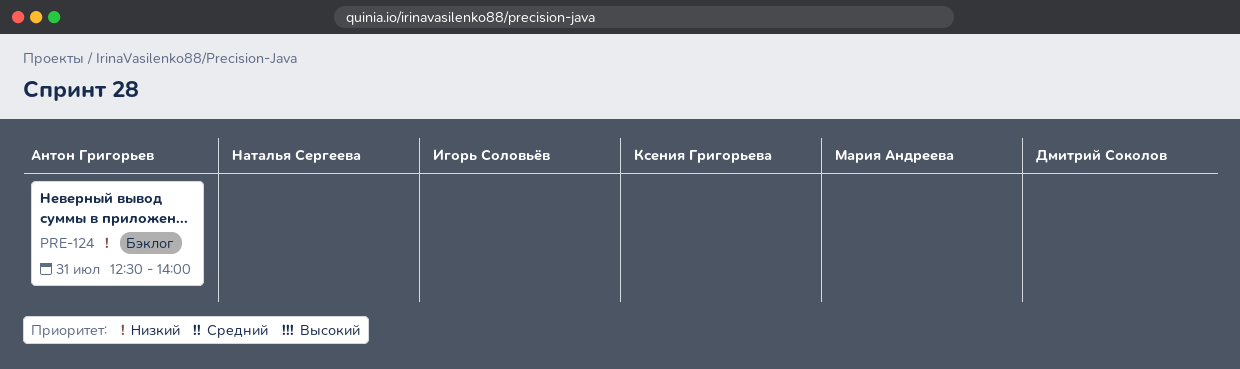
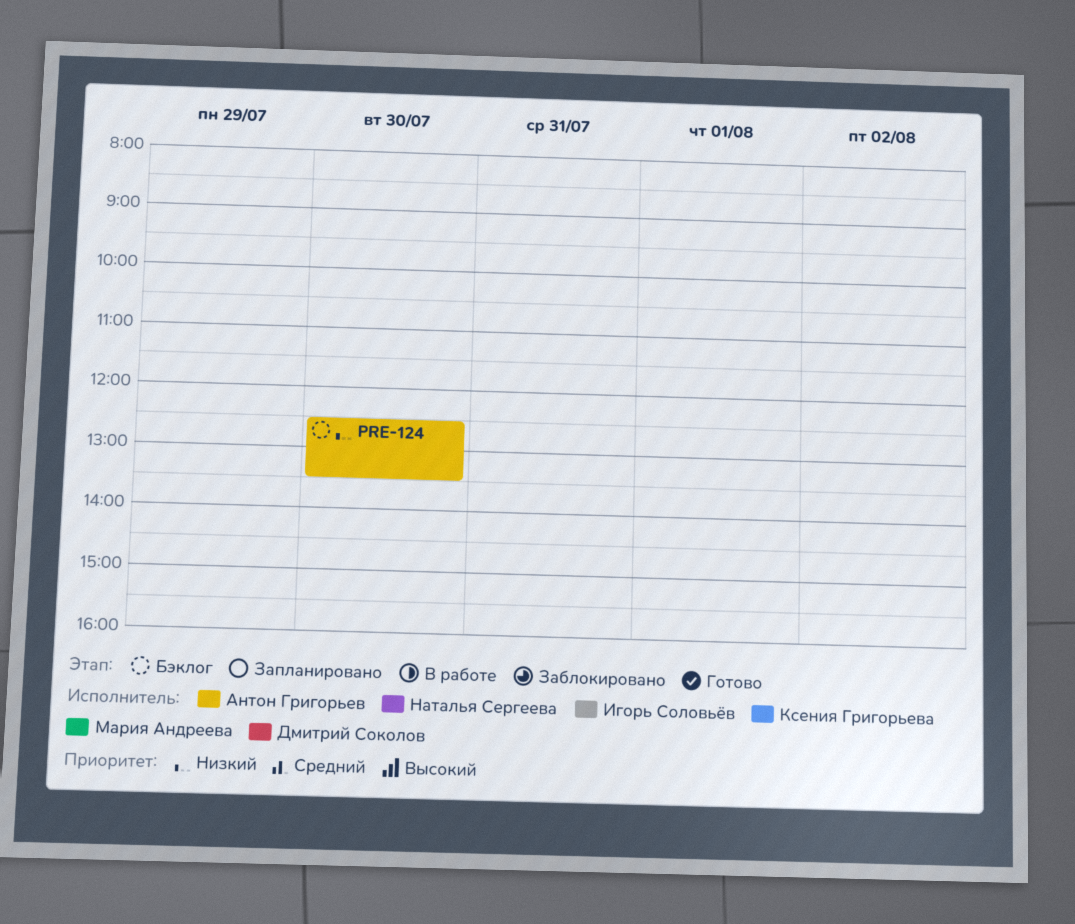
PRE-124, day: Jul 31 -> Jul 30
PRE-124, ends: 14:00 -> 13:30

